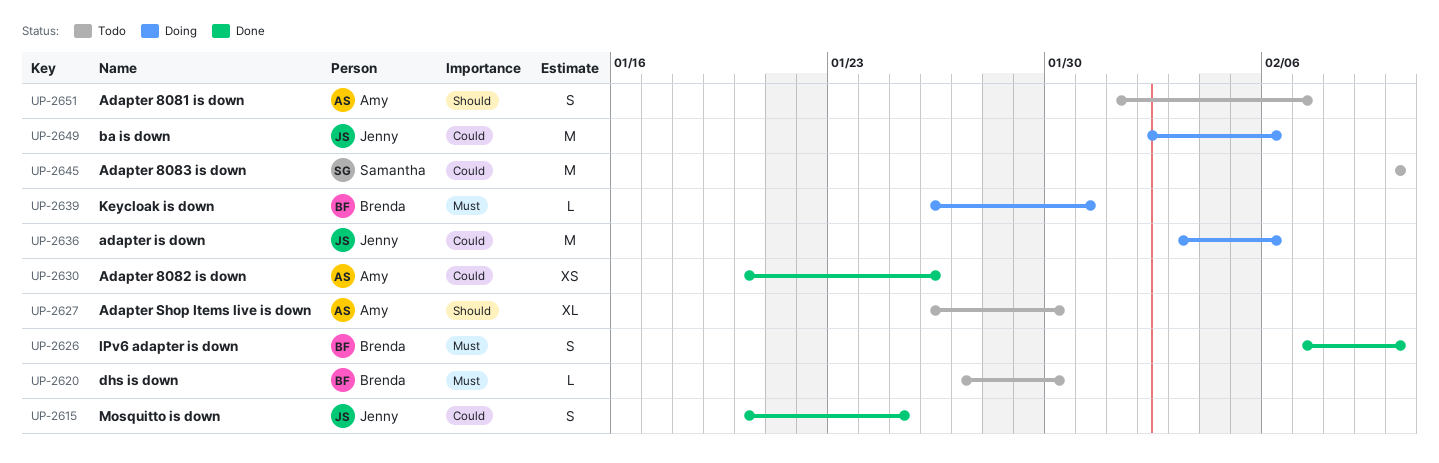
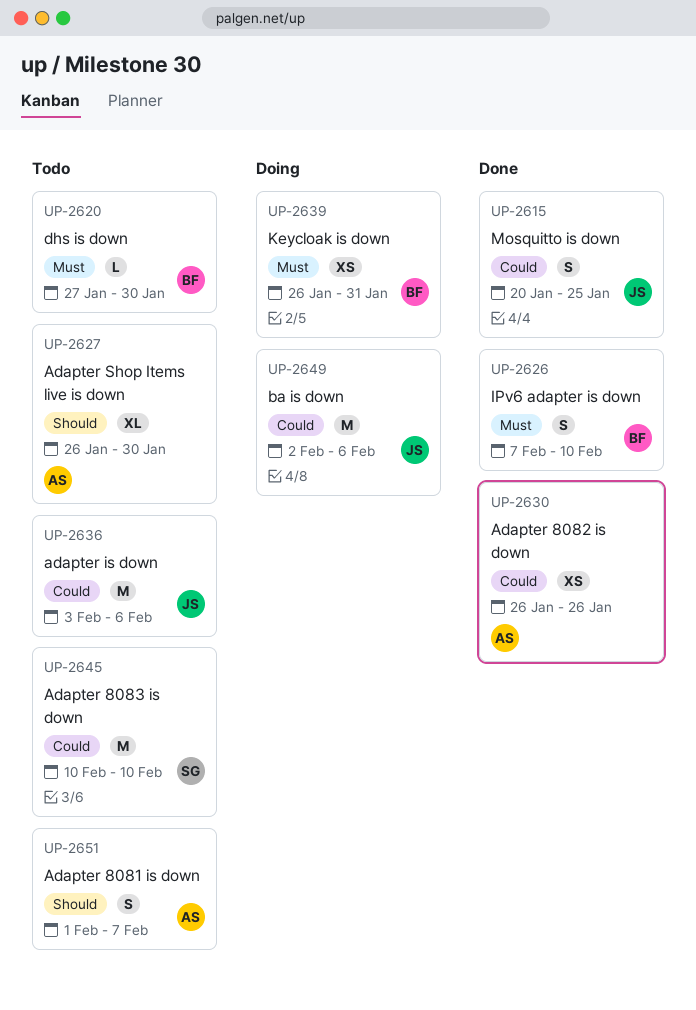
UP-2630, start: Jan 20 -> Jan 26
UP-2636, status: Doing -> Todo
UP-2639, estimate: L -> XS

